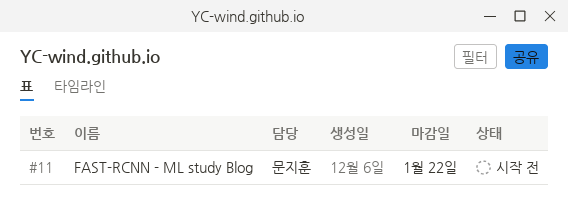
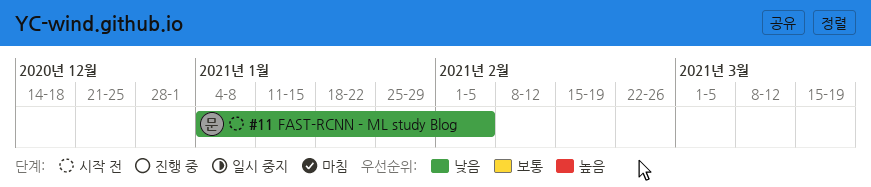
#11, due: Jan 22 -> Feb 5

